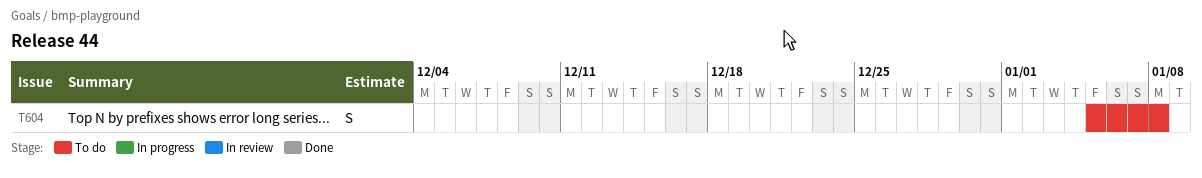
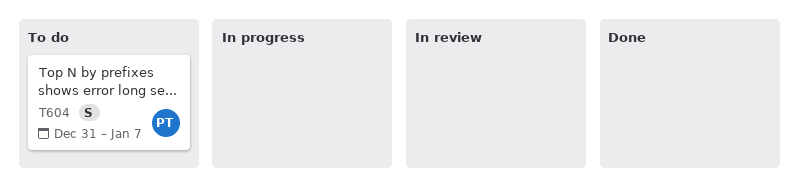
T604, start: Jan 5 -> Dec 31
T604, due: Jan 8 -> Jan 7

